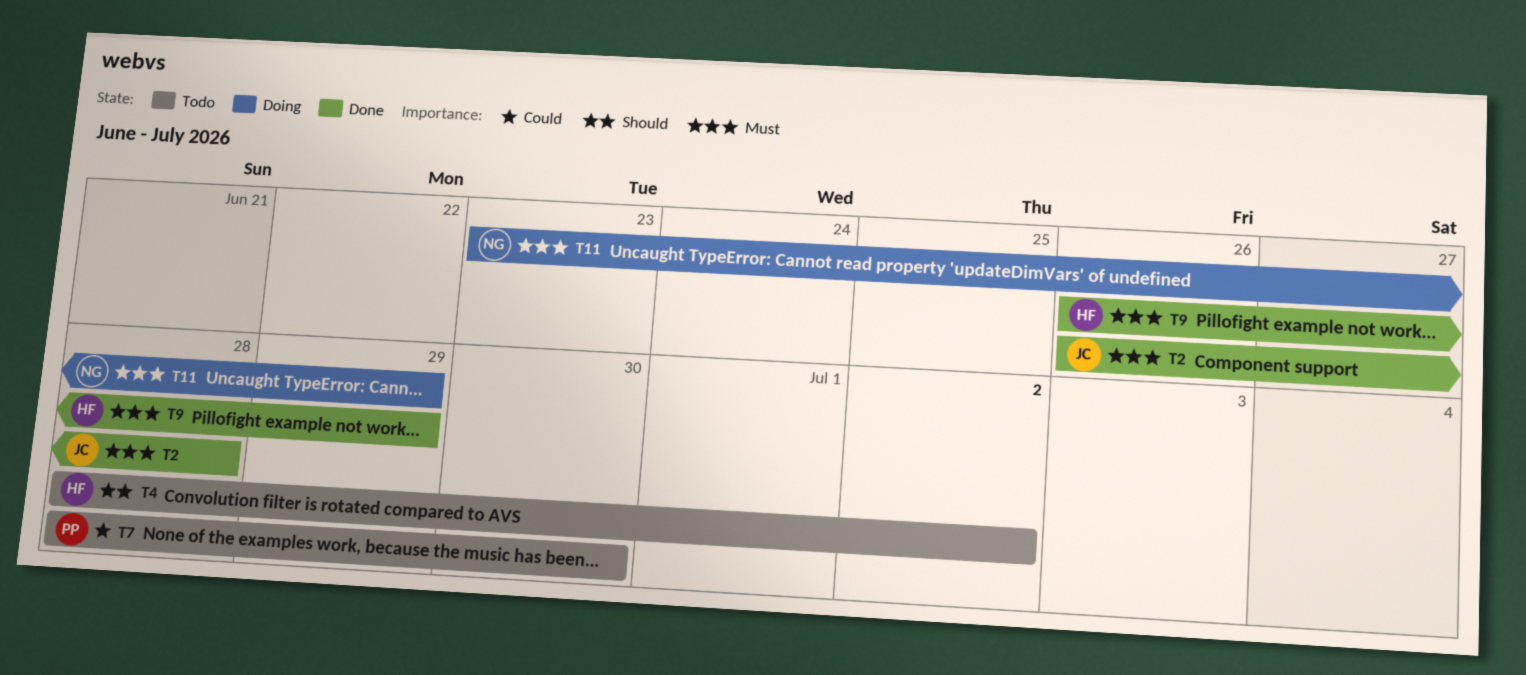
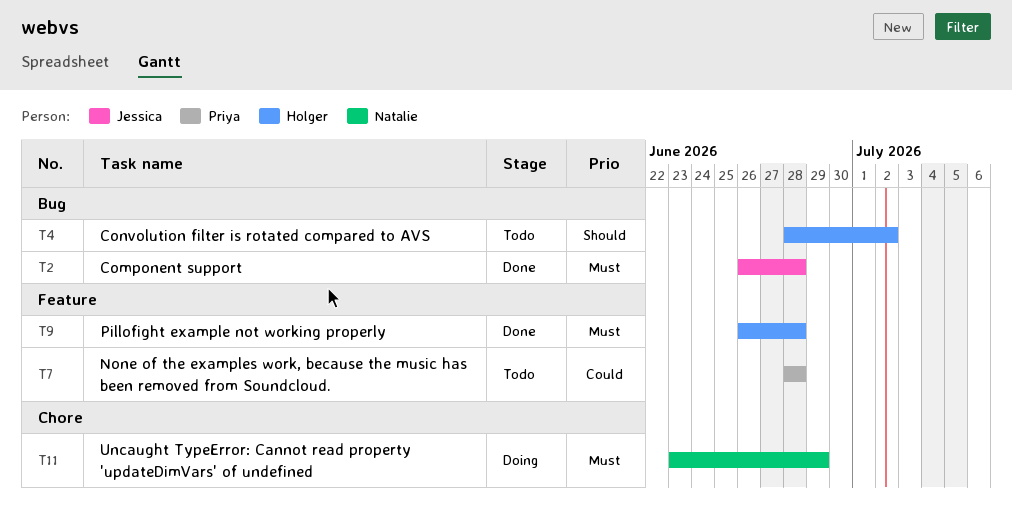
T7, due: Jun 30 -> Jun 28
T9, due: Jun 29 -> Jun 28

